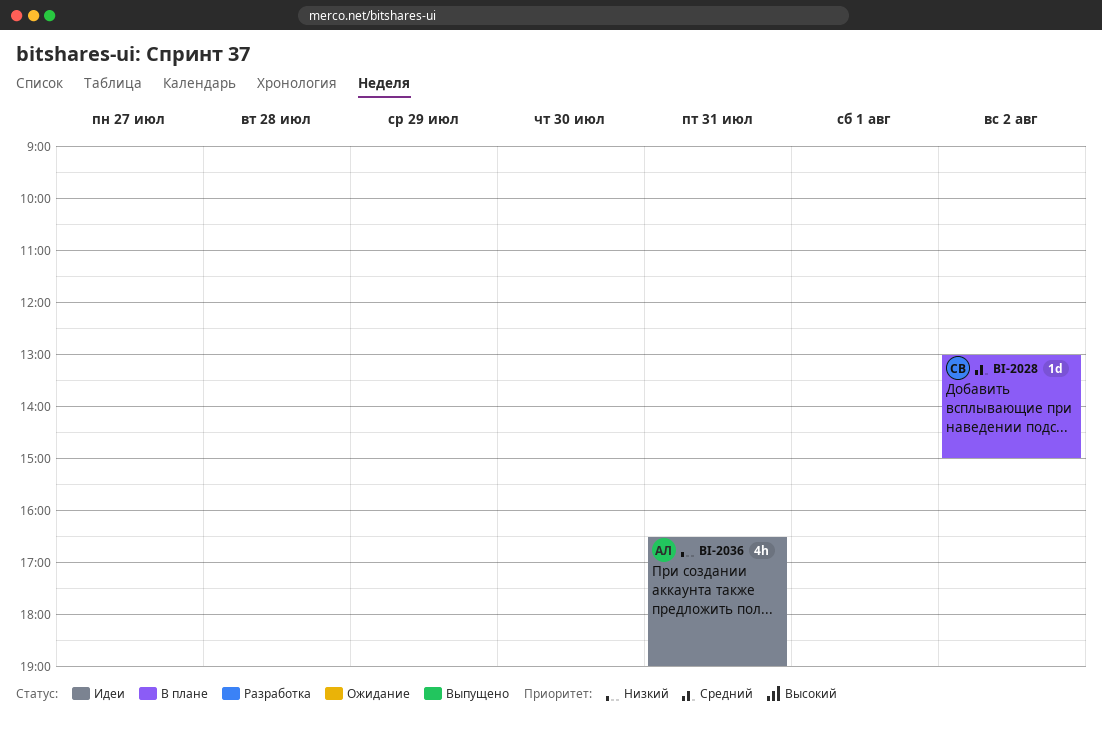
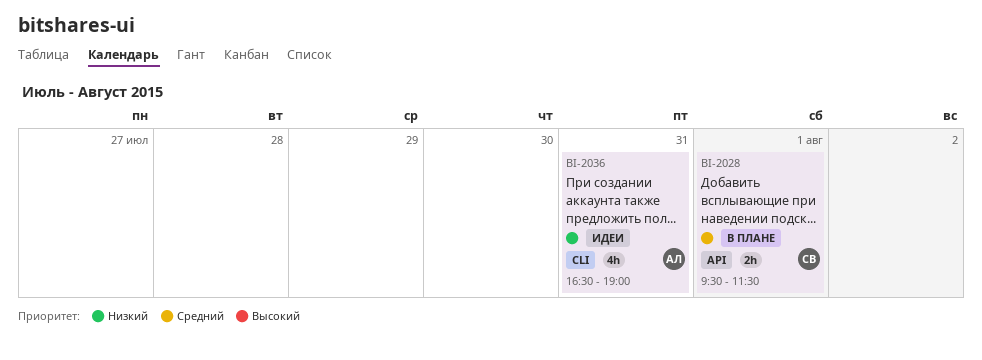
BI-2028, estimate: 1d -> 2h
BI-2028, day: Aug 2 -> Aug 1
BI-2028, begins: 13:00 -> 09:30
BI-2028, ends: 15:00 -> 11:30

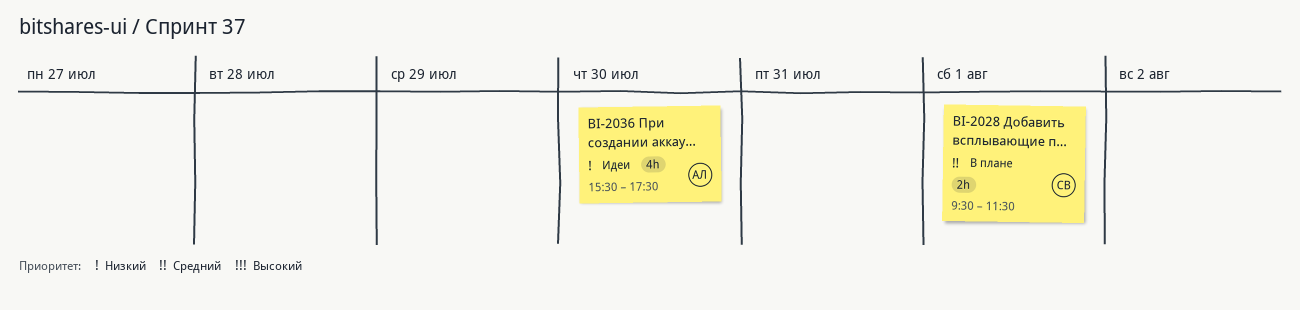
BI-2036, day: Jul 31 -> Jul 30
BI-2036, begins: 16:30 -> 15:30
BI-2036, ends: 19:00 -> 17:30

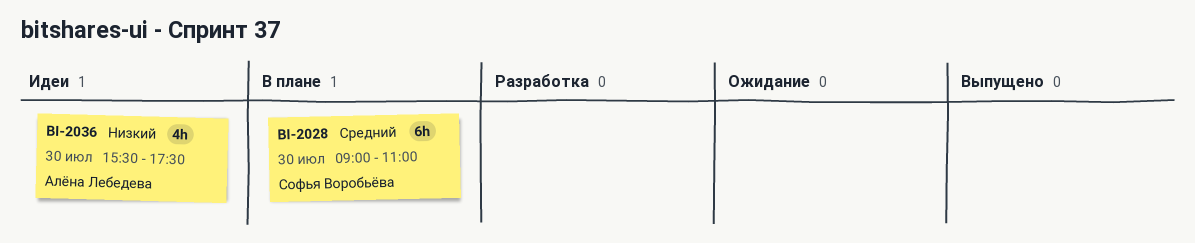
BI-2028, estimate: 2h -> 6h
BI-2028, day: Aug 1 -> Jul 30
BI-2028, begins: 09:30 -> 09:00
BI-2028, ends: 11:30 -> 11:00

